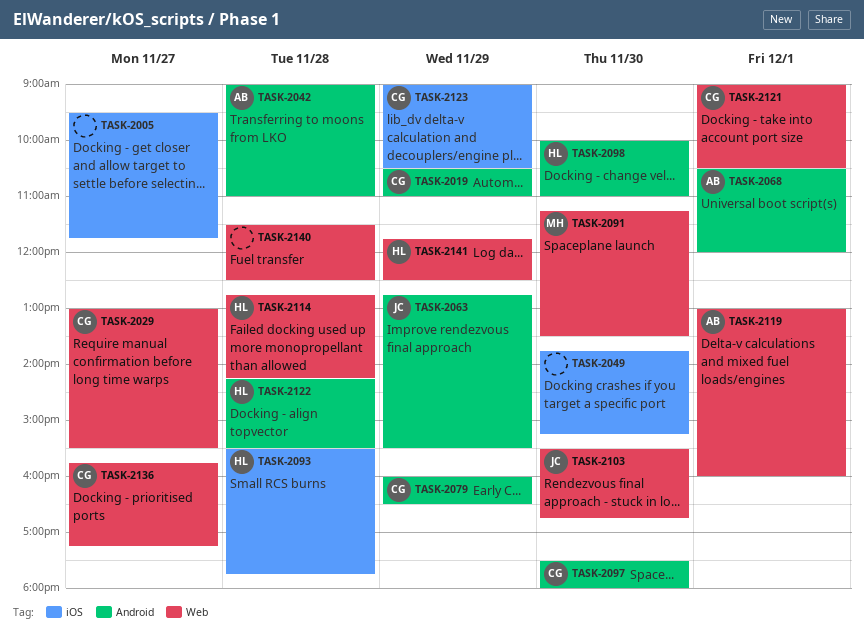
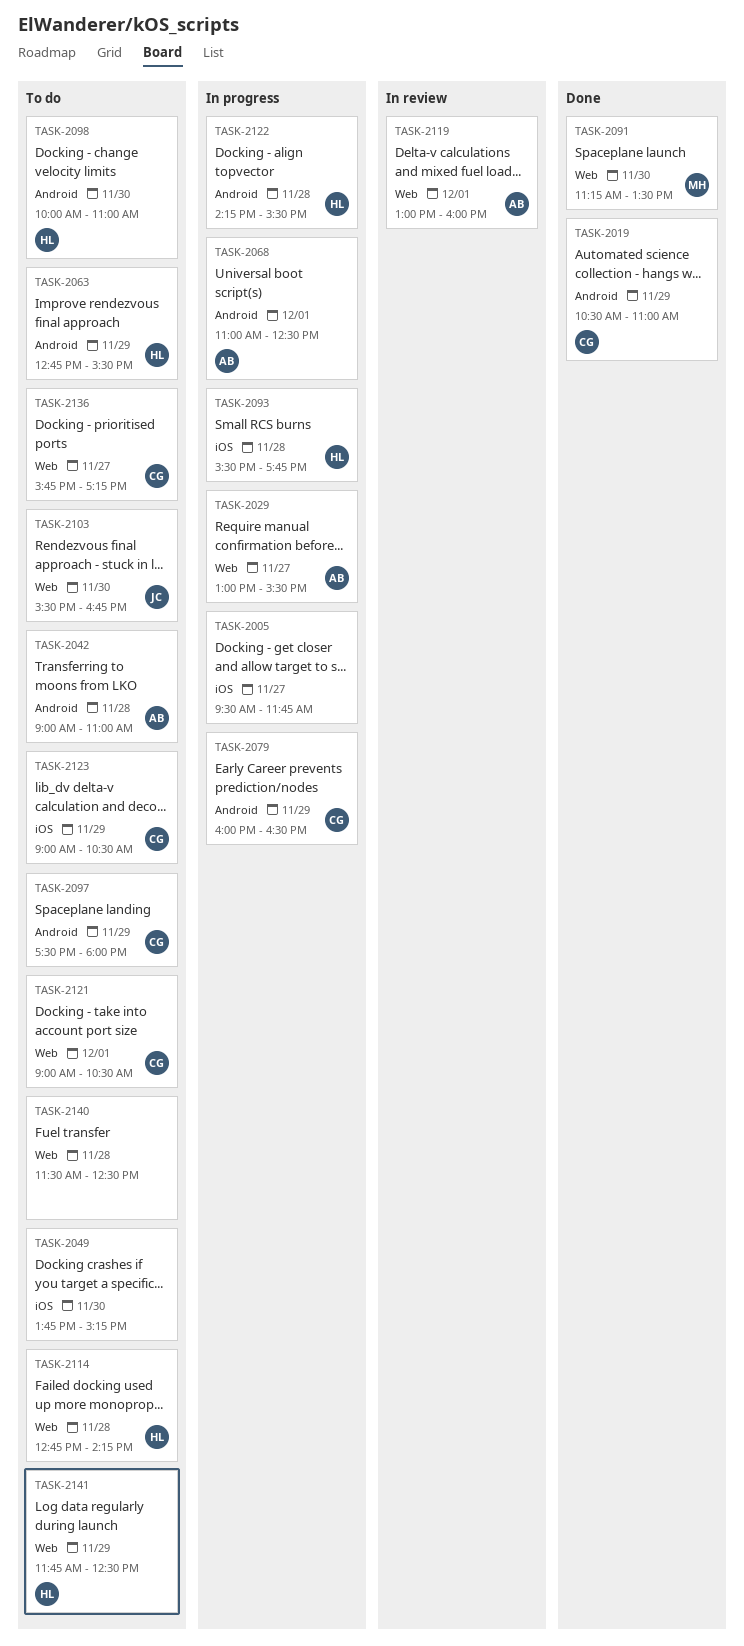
TASK-2029, owner: CG -> AB
TASK-2063, owner: JC -> HL
TASK-2068, begins: 10:30 -> 11:00
TASK-2068, ends: 12:00 -> 12:30
TASK-2097, day: Nov 30 -> Nov 29

